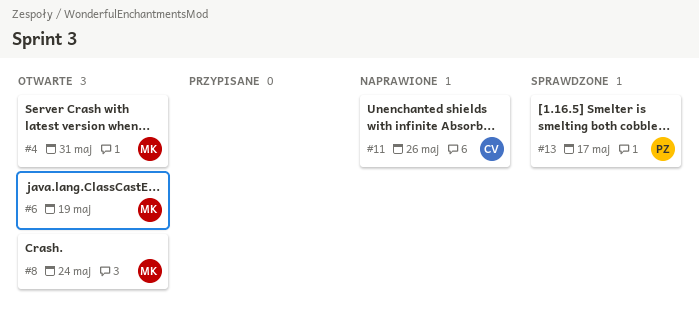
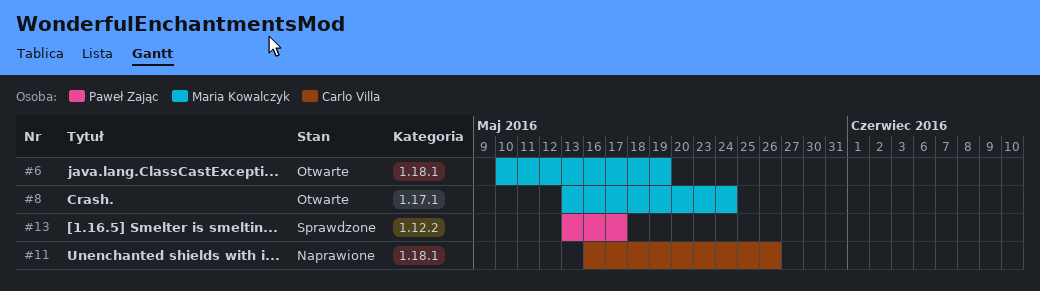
#4: present -> none

